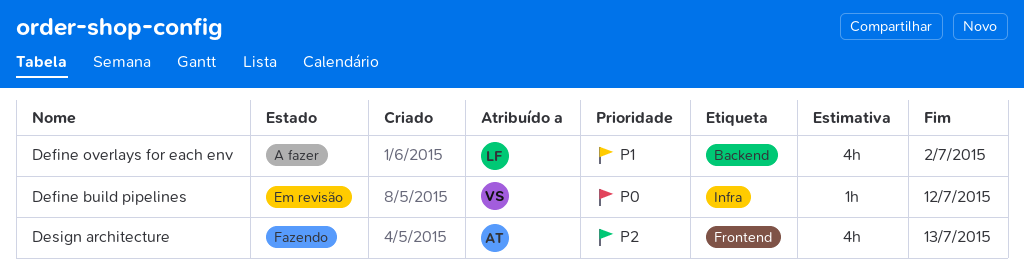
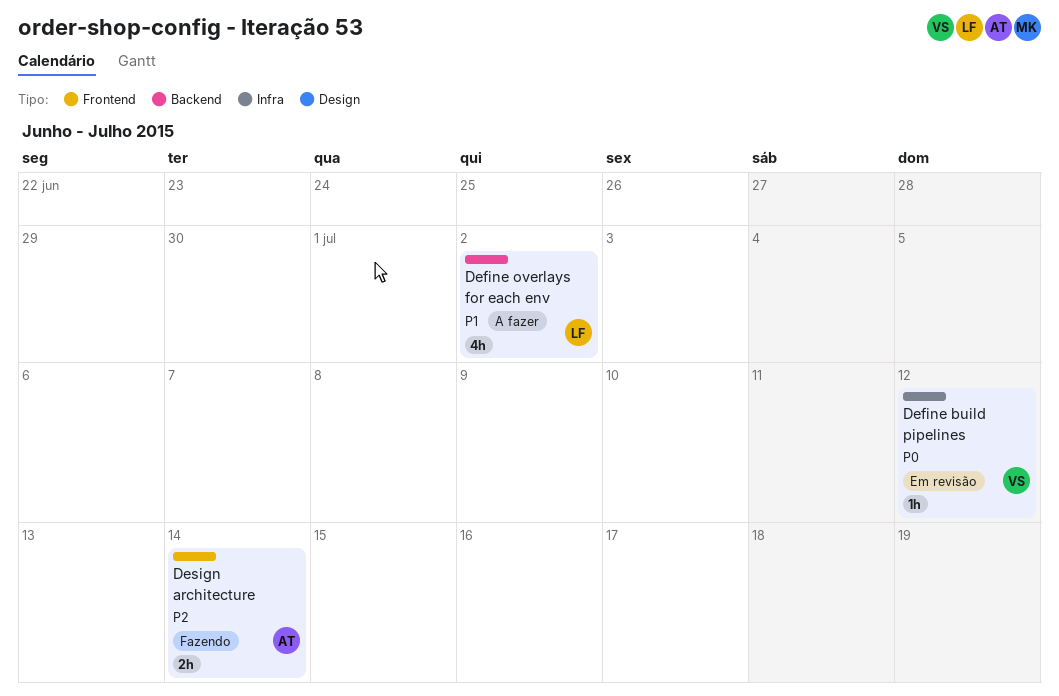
Design architecture, estimate: 4h -> 2h
Design architecture, due: Jul 13 -> Jul 14

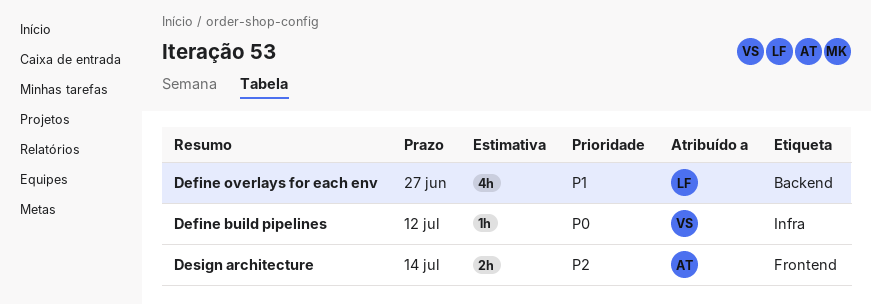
Define overlays for each env, due: Jul 2 -> Jun 27

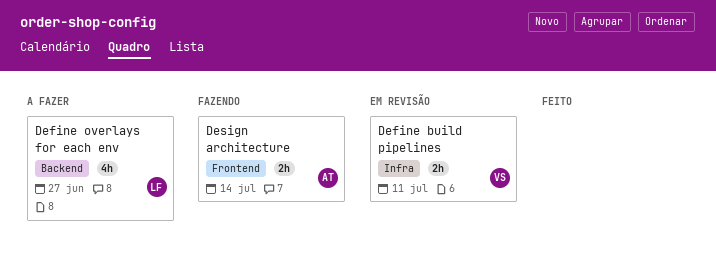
Define build pipelines, estimate: 1h -> 2h
Define build pipelines, due: Jul 12 -> Jul 11

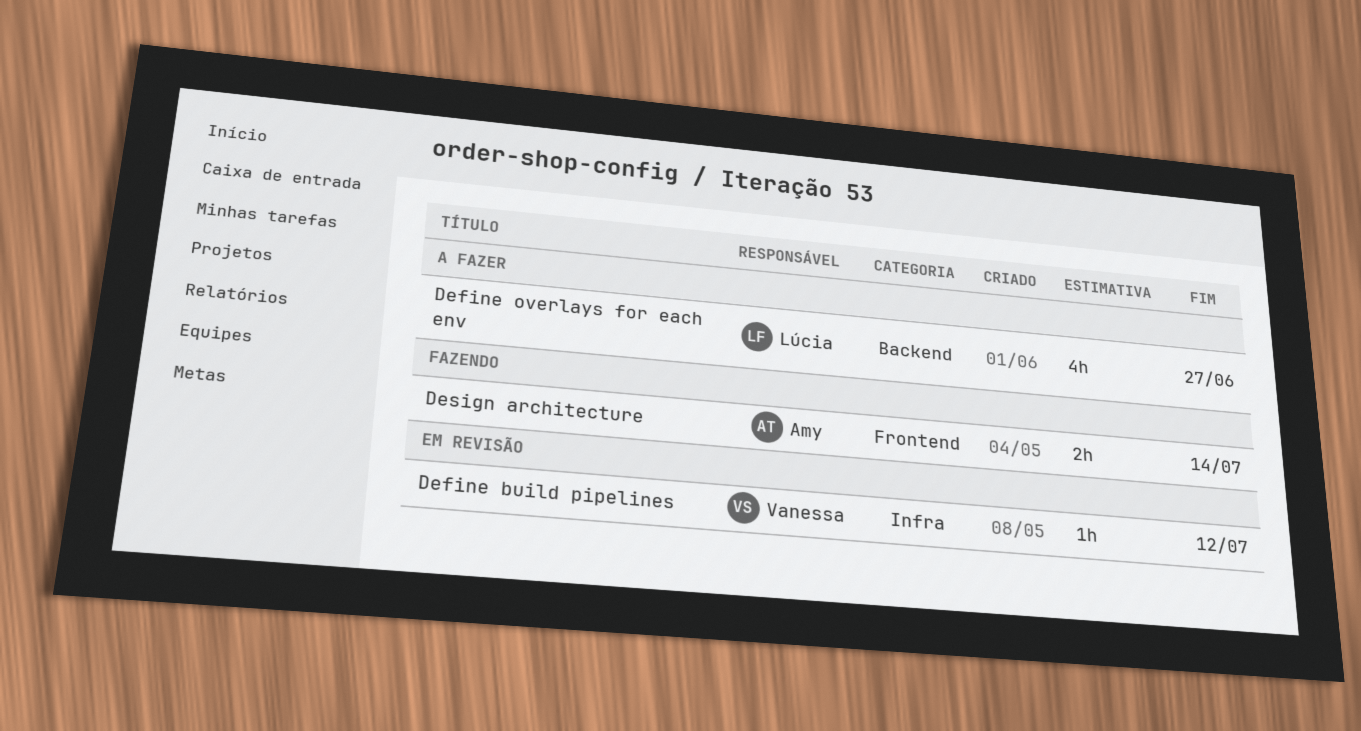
Define build pipelines, estimate: 2h -> 1h
Define build pipelines, due: Jul 11 -> Jul 12

